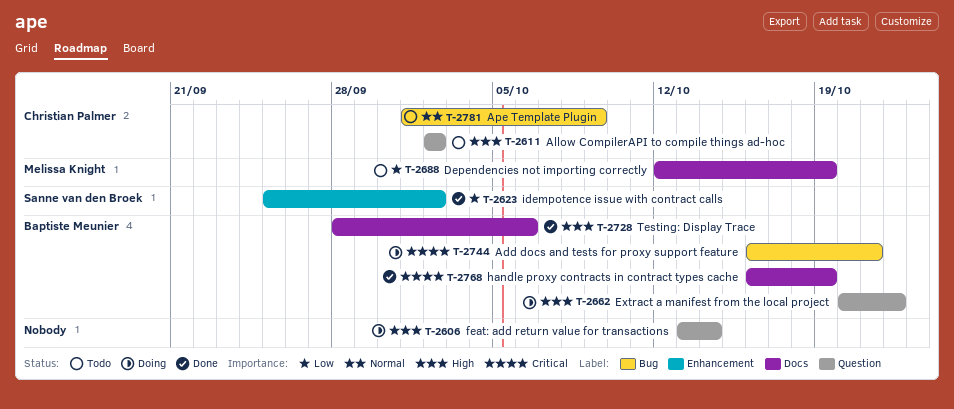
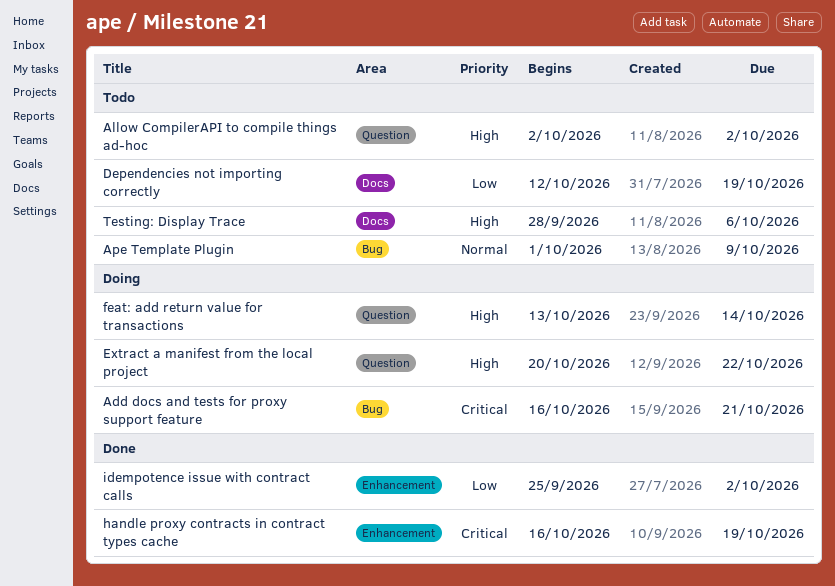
handle proxy contracts in contract types cache, label: Docs -> Enhancement
Testing: Display Trace, status: Done -> Todo

